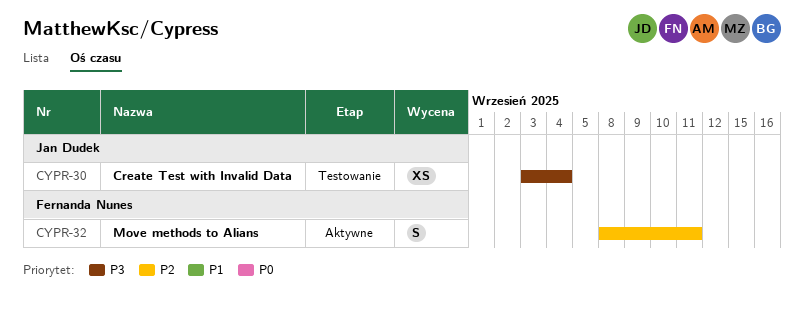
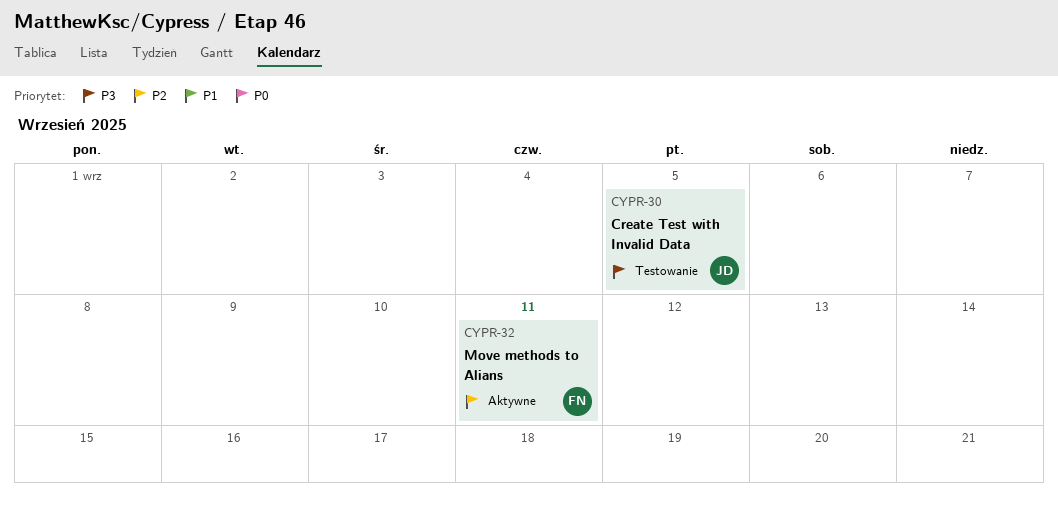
CYPR-30, due: Sep 4 -> Sep 5

